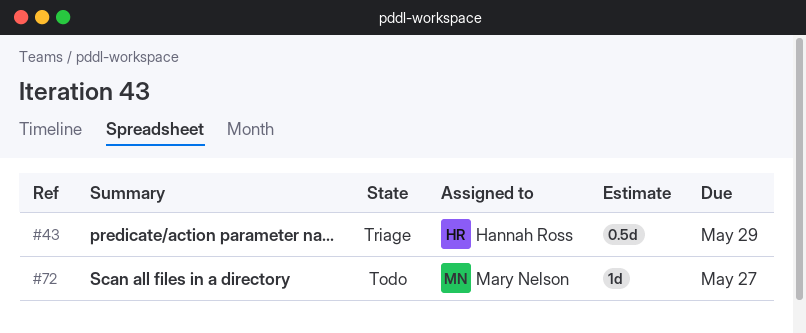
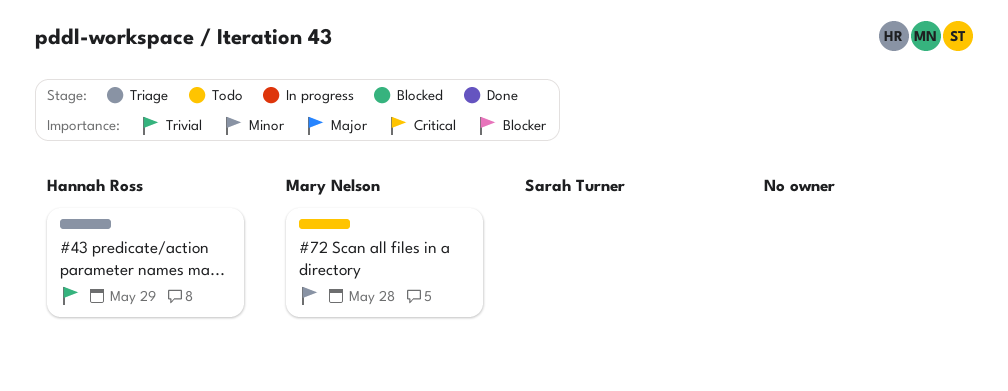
#72, due: May 27 -> May 28

